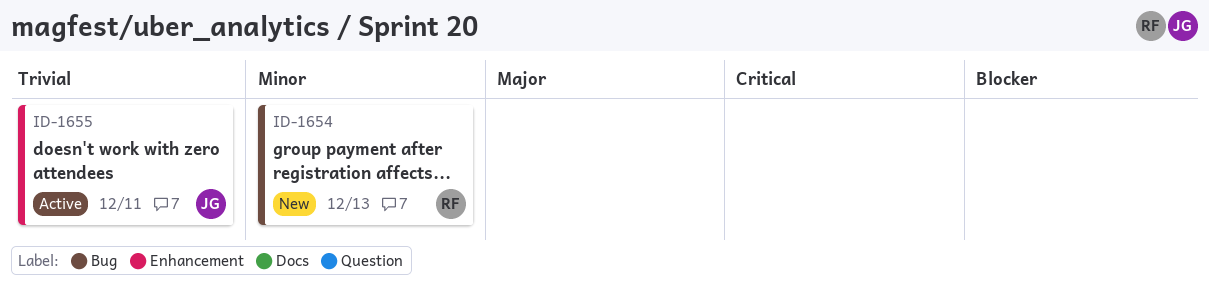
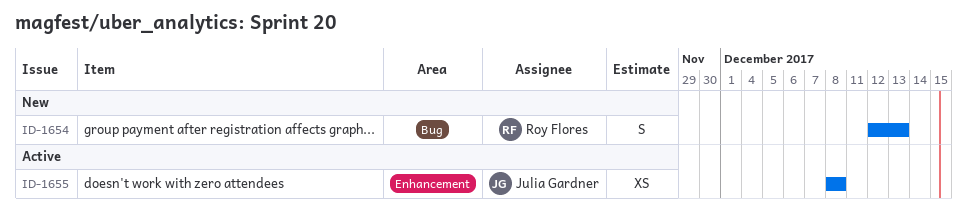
ID-1655, due: Dec 11 -> Dec 8

